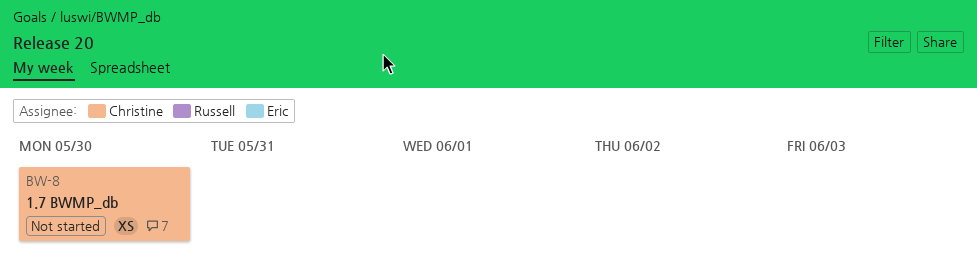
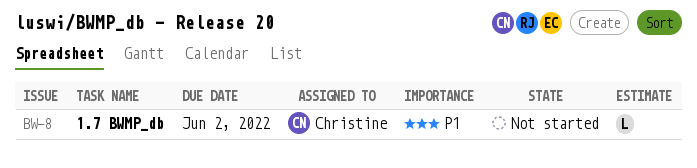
BW-8, estimate: XS -> L
BW-8, due: May 30 -> Jun 2

